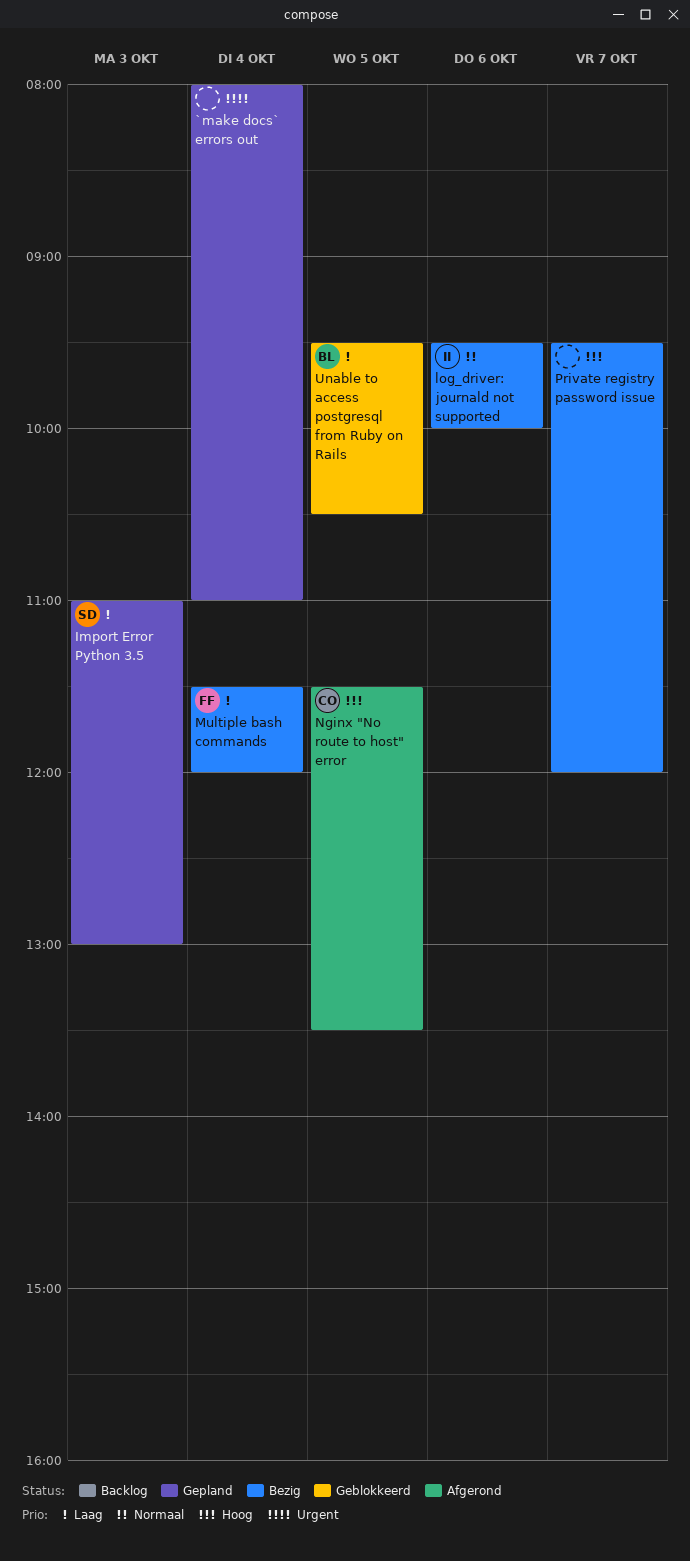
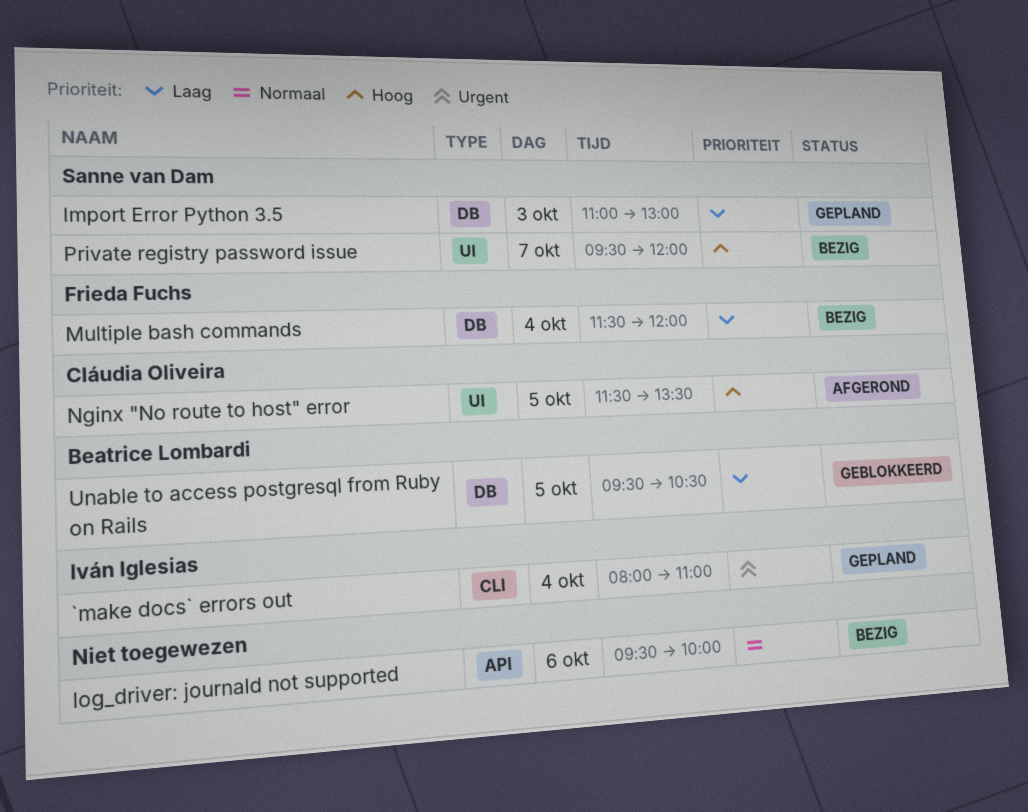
`make docs` errors out, owner: none -> Iván Iglesias
log_driver: journald not supported, owner: Iván Iglesias -> none
Private registry password issue, owner: none -> Sanne van Dam

